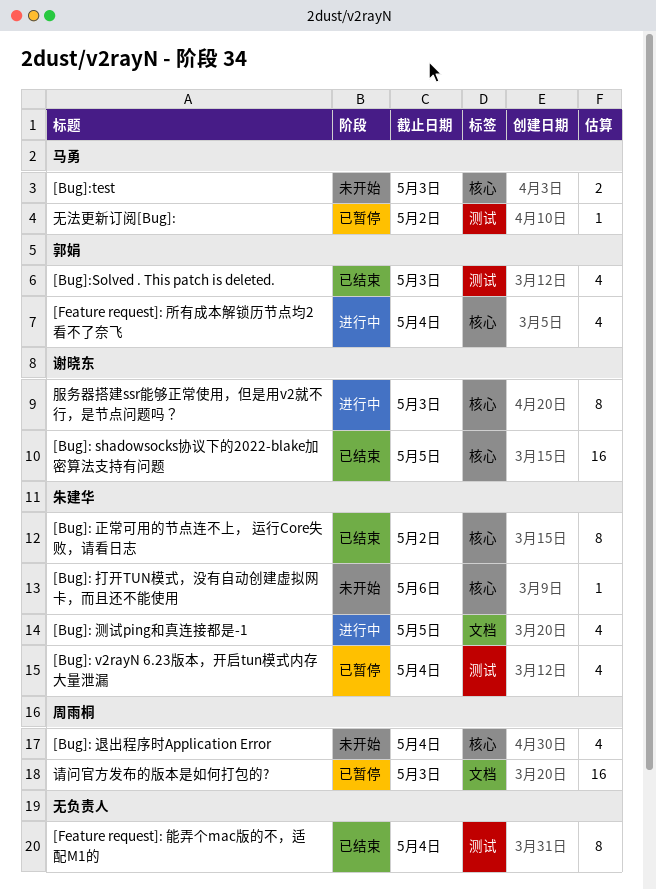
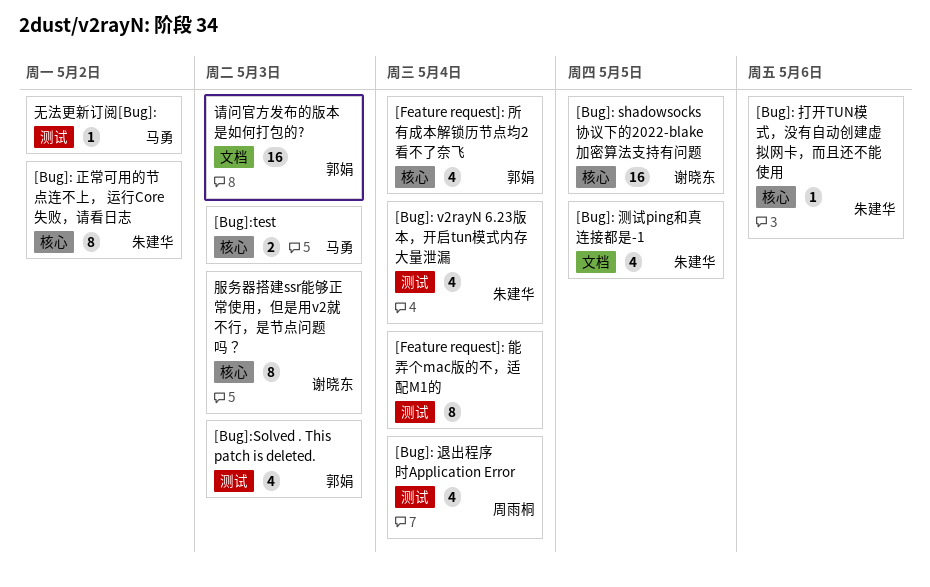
[Bug]: 退出程序时Application Error, label: 核心 -> 测试
请问官方发布的版本是如何打包的?, owner: 周雨桐 -> 郭娟

